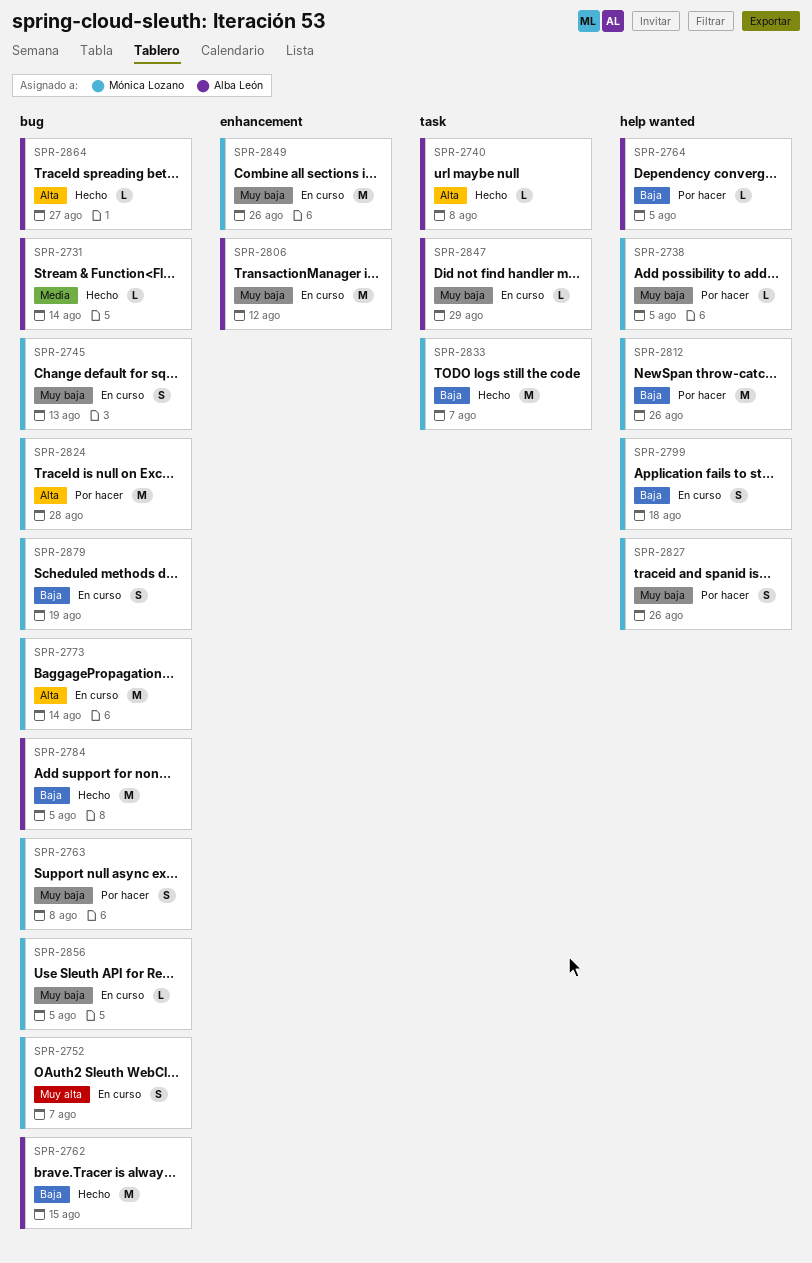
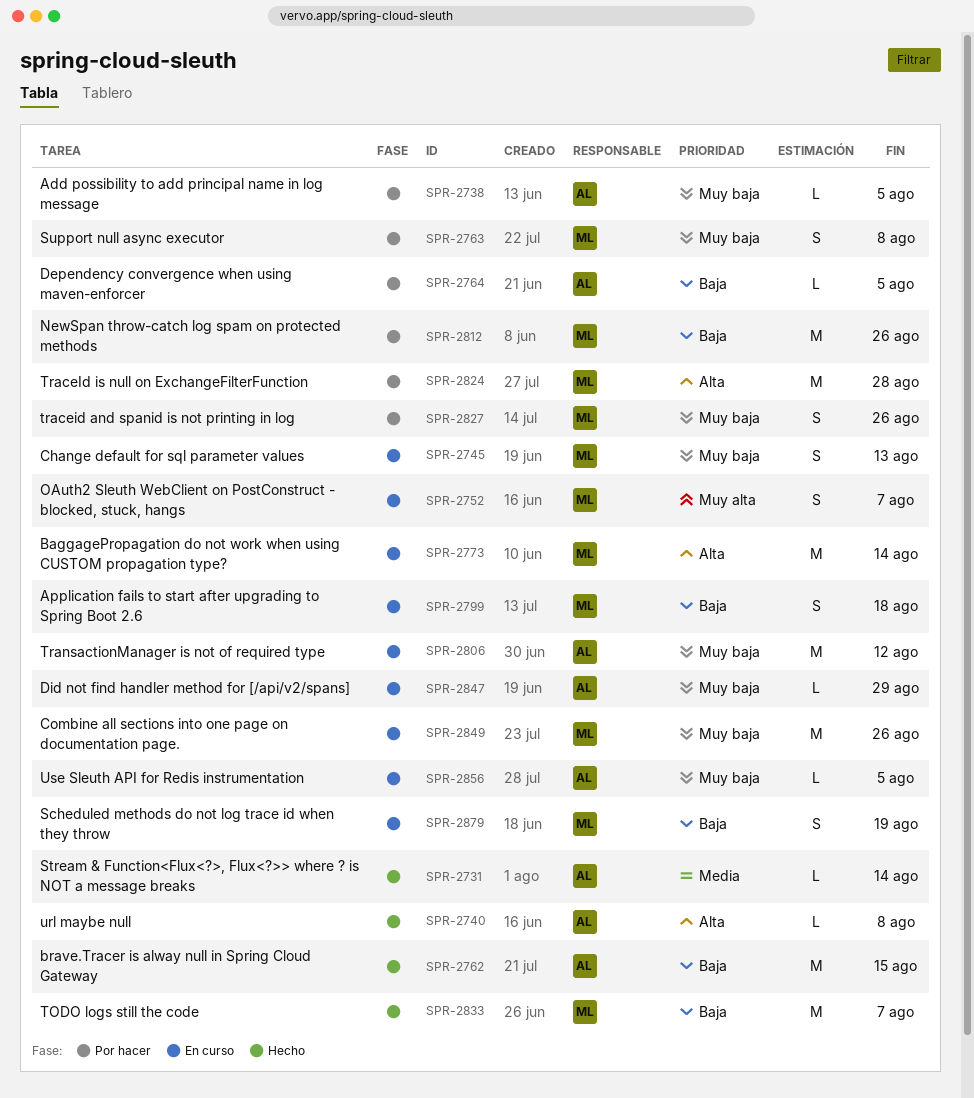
SPR-2738, owner: Mónica Lozano -> Alba León
SPR-2784: present -> none
SPR-2856, owner: Mónica Lozano -> Alba León
SPR-2864: present -> none

